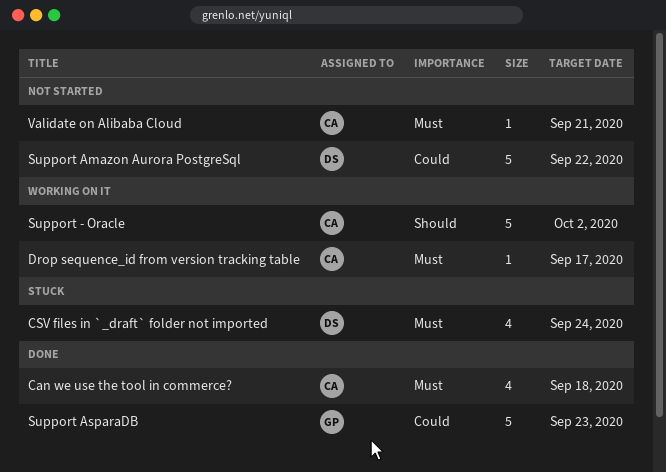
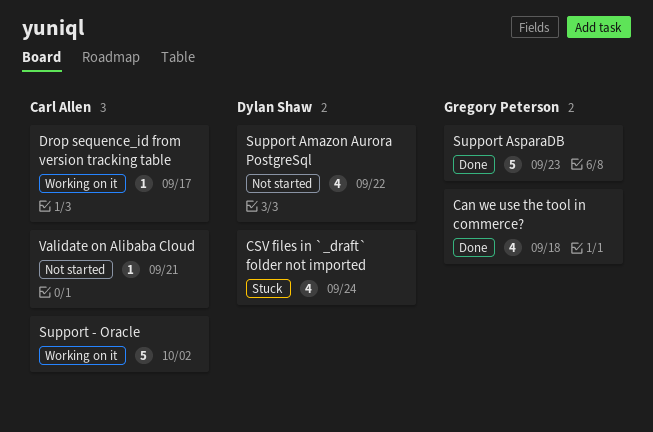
Can we use the tool in commerce?, owner: Carl Allen -> Gregory Peterson
Support Amazon Aurora PostgreSql, estimate: 5 -> 4

